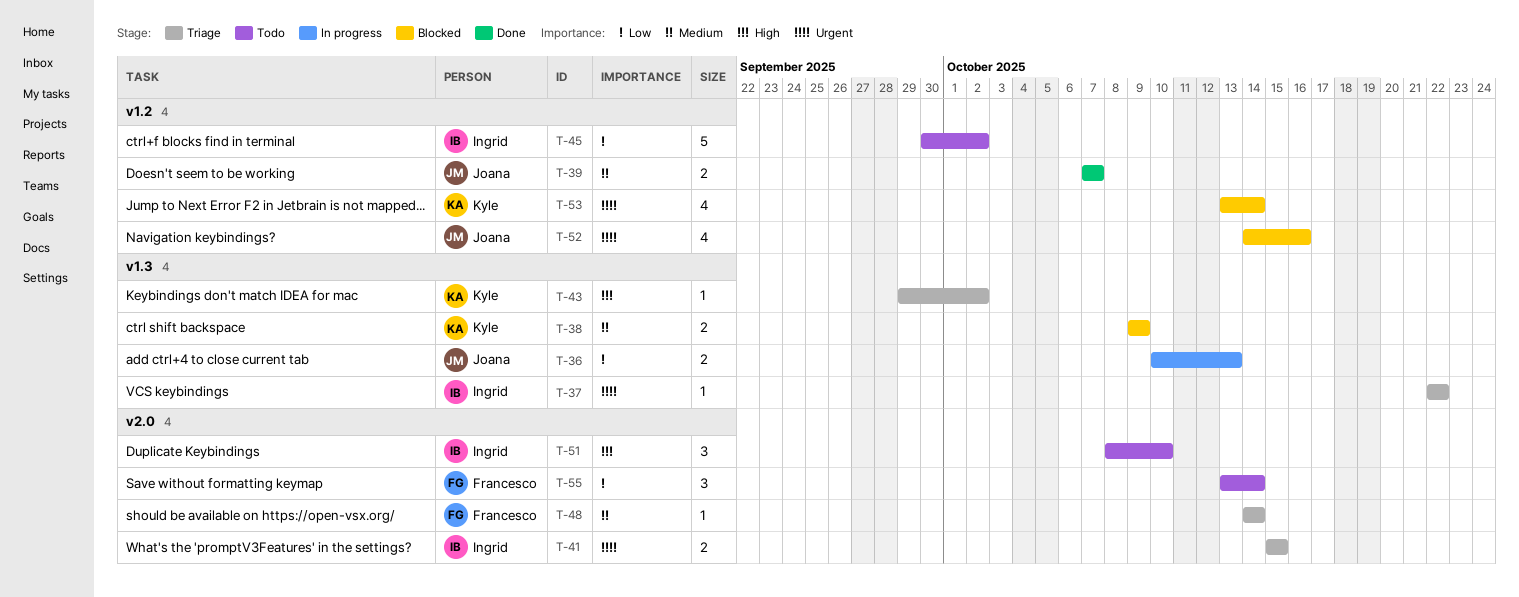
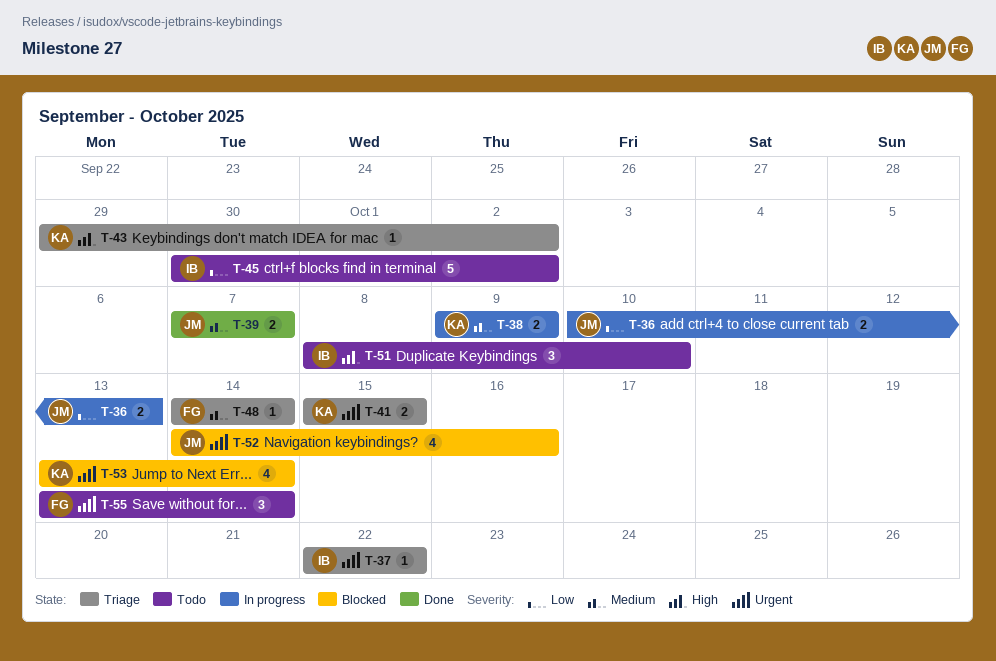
T-38, status: Blocked -> In progress
T-41, owner: Ingrid -> Kyle
T-55, priority: Low -> Urgent

